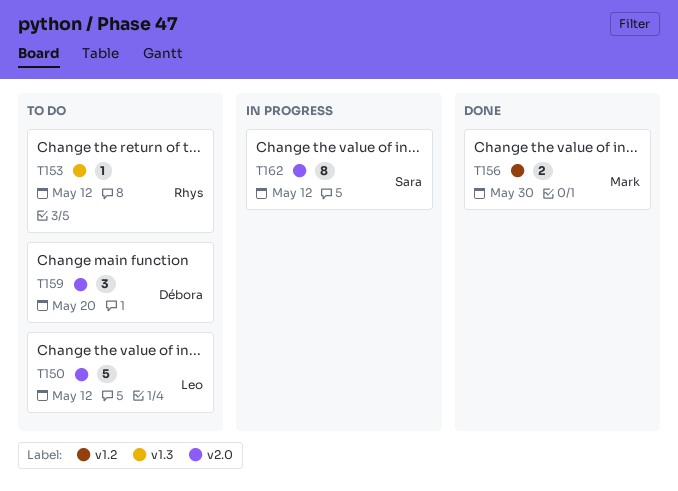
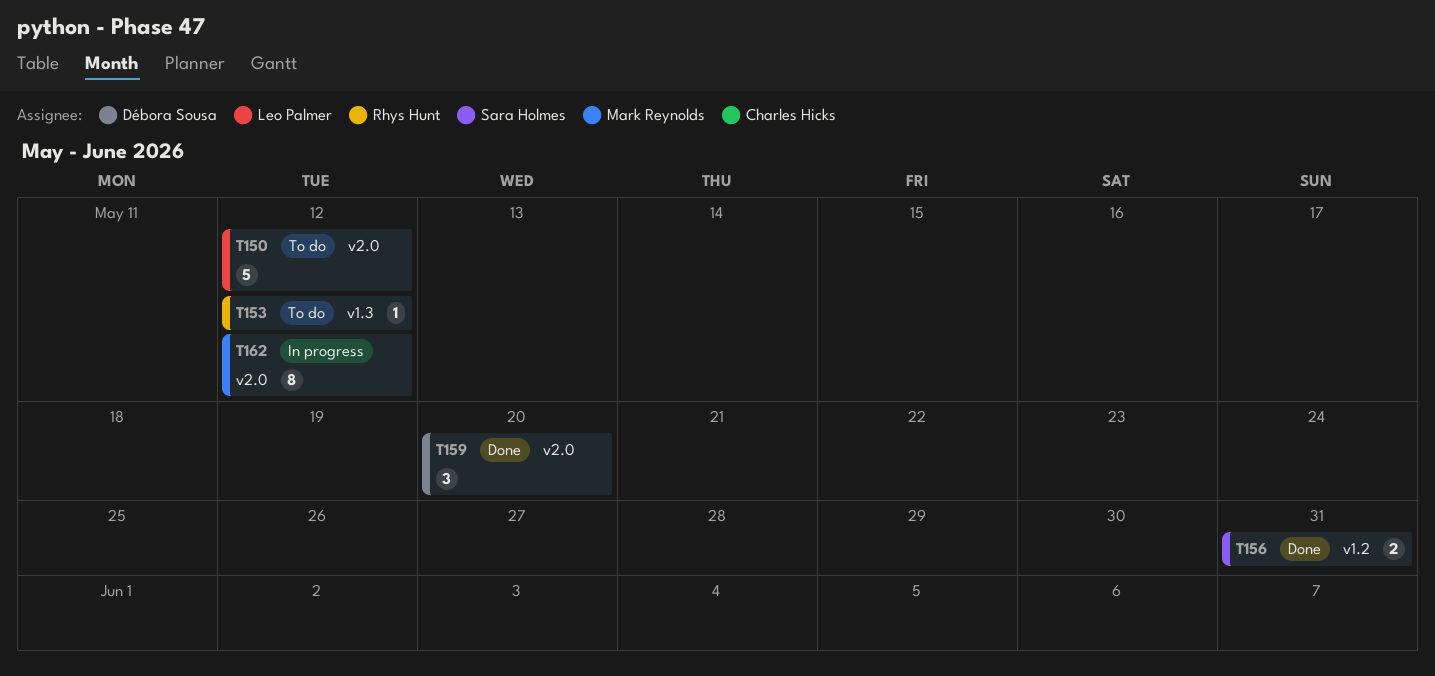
T156, owner: Mark Reynolds -> Sara Holmes
T156, due: May 30 -> May 31
T159, status: To do -> Done
T162, owner: Sara Holmes -> Mark Reynolds

